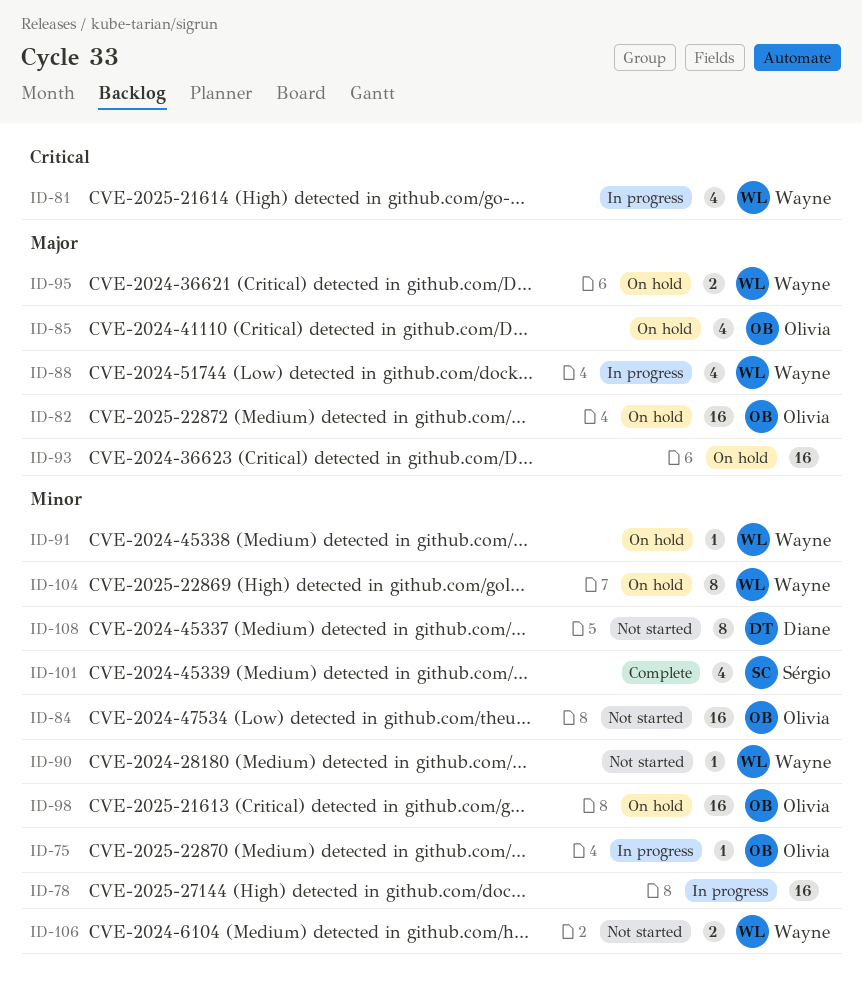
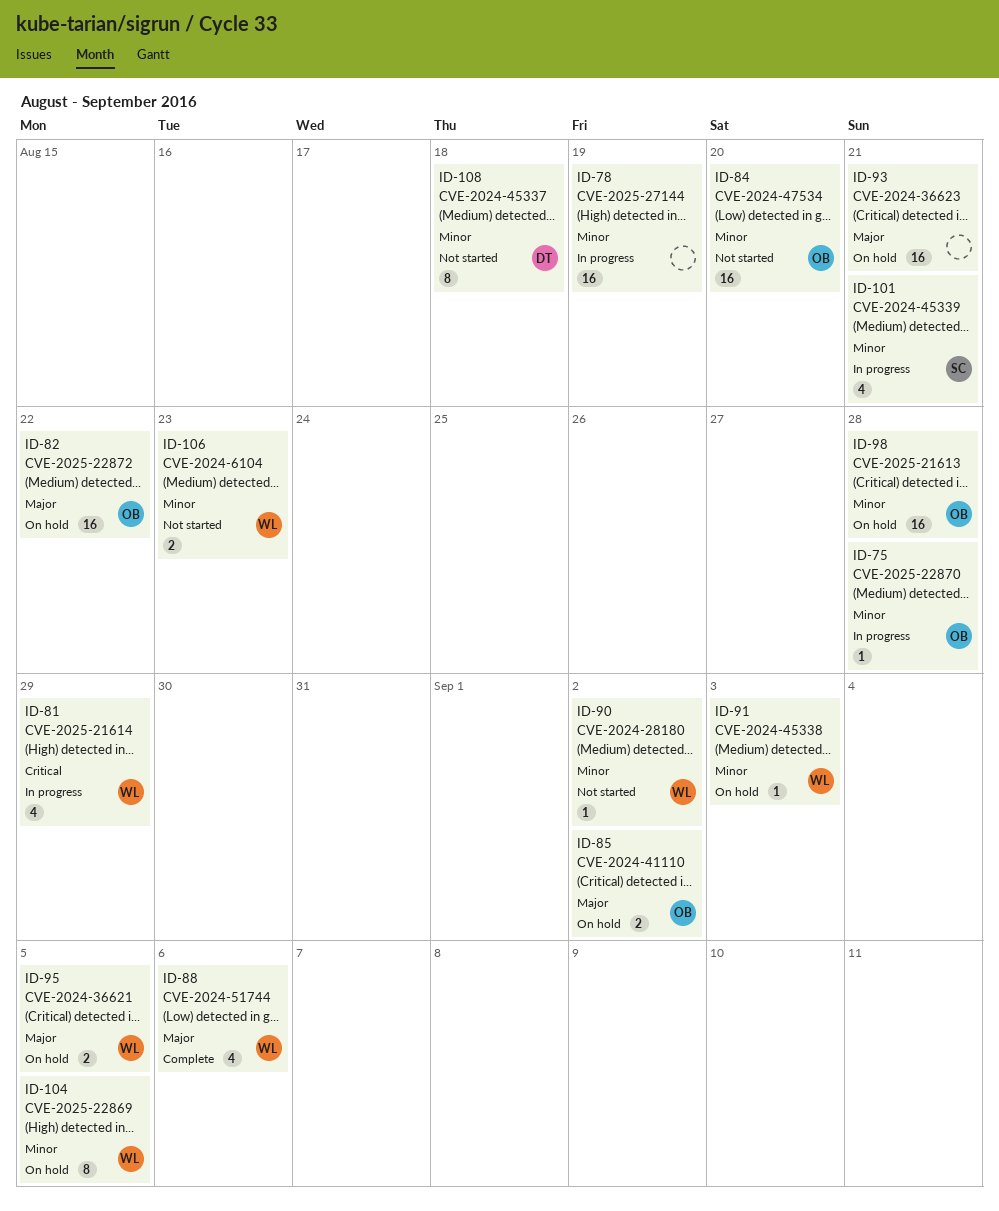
ID-85, estimate: 4 -> 2
ID-88, status: In progress -> Complete
ID-101, status: Complete -> In progress

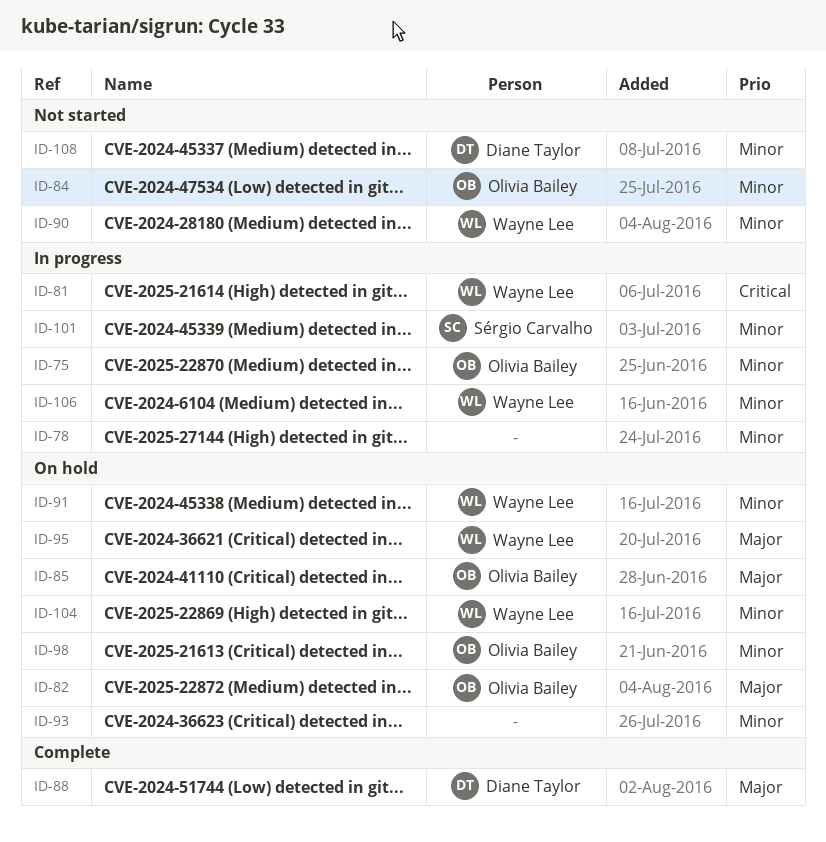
ID-88, owner: Wayne Lee -> Diane Taylor
ID-93, priority: Major -> Minor
ID-106, status: Not started -> In progress

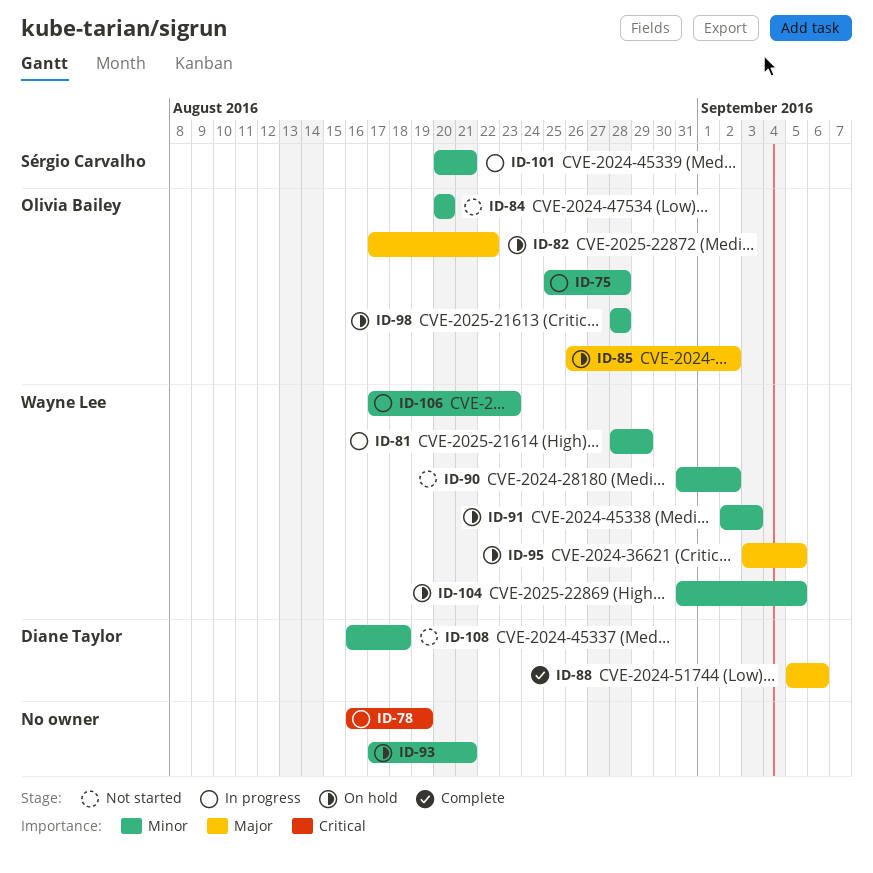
ID-78, priority: Minor -> Critical
ID-81, priority: Critical -> Minor

